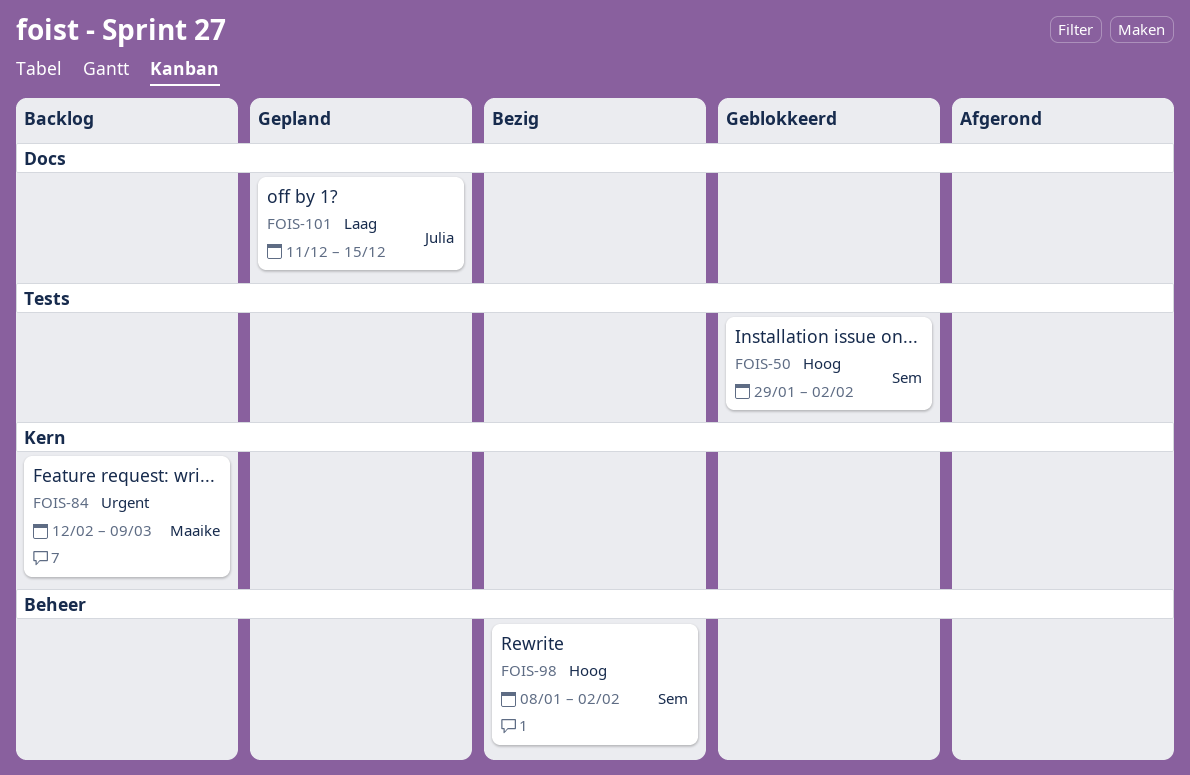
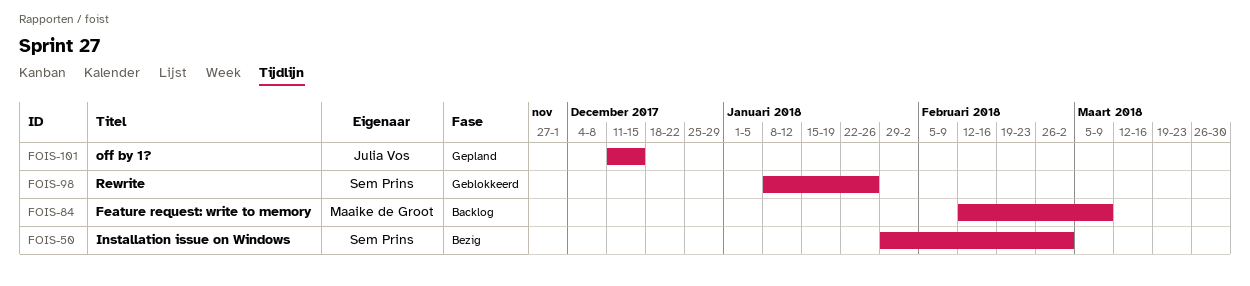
FOIS-50, status: Geblokkeerd -> Bezig
FOIS-50, due: Feb 2 -> Mar 2
FOIS-98, status: Bezig -> Geblokkeerd
FOIS-98, due: Feb 2 -> Jan 26

